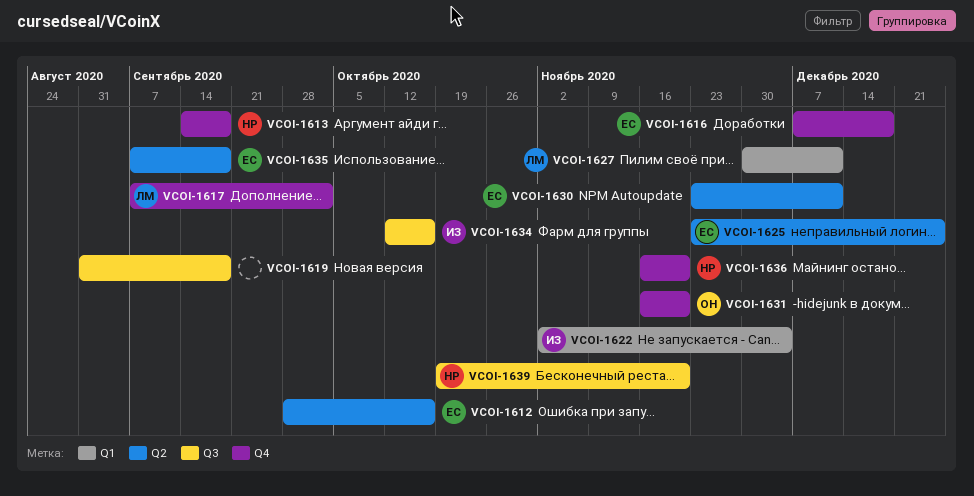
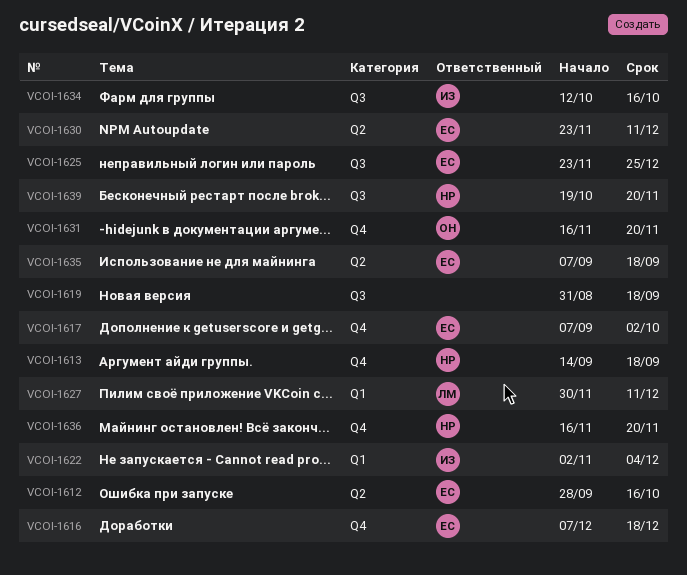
VCOI-1617, owner: ЛМ -> ЕС
VCOI-1625, label: Q2 -> Q3

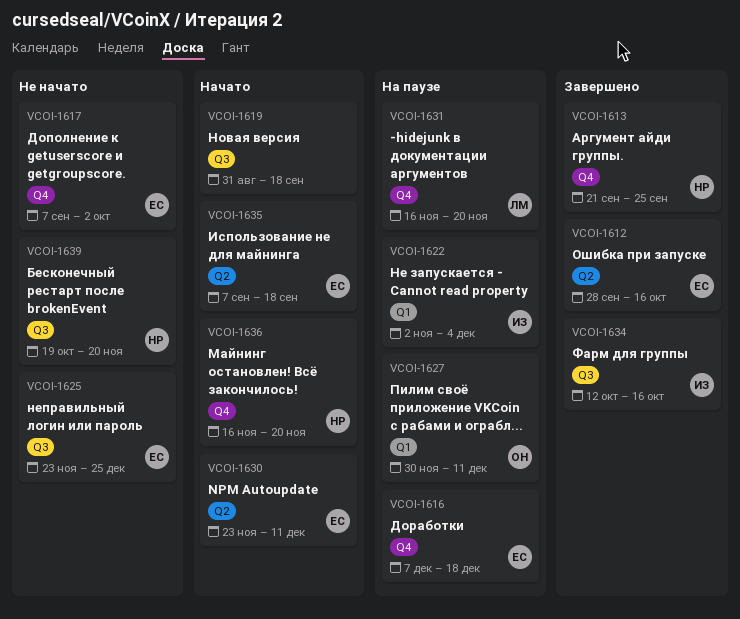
VCOI-1613, start: Sep 14 -> Sep 21
VCOI-1613, due: Sep 18 -> Sep 25
VCOI-1627, owner: ЛМ -> ОН
VCOI-1631, owner: ОН -> ЛМ

